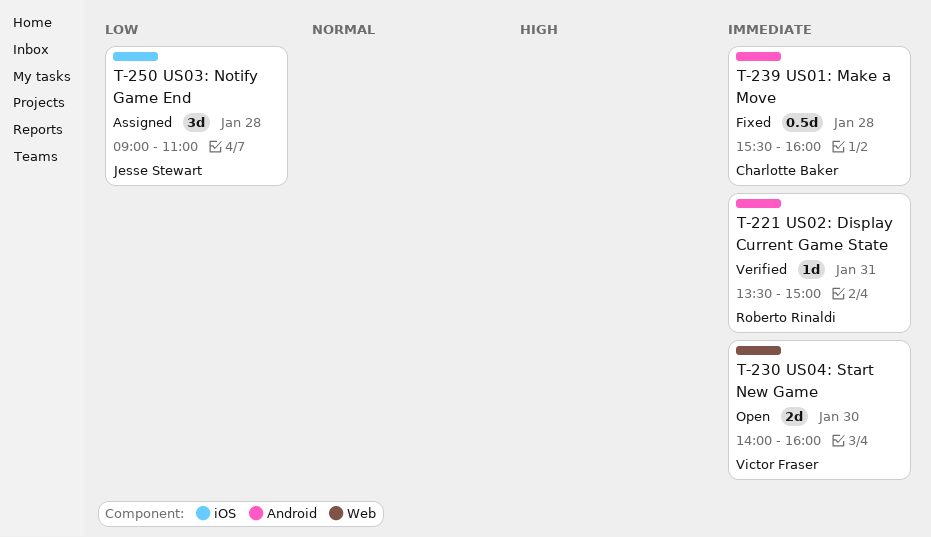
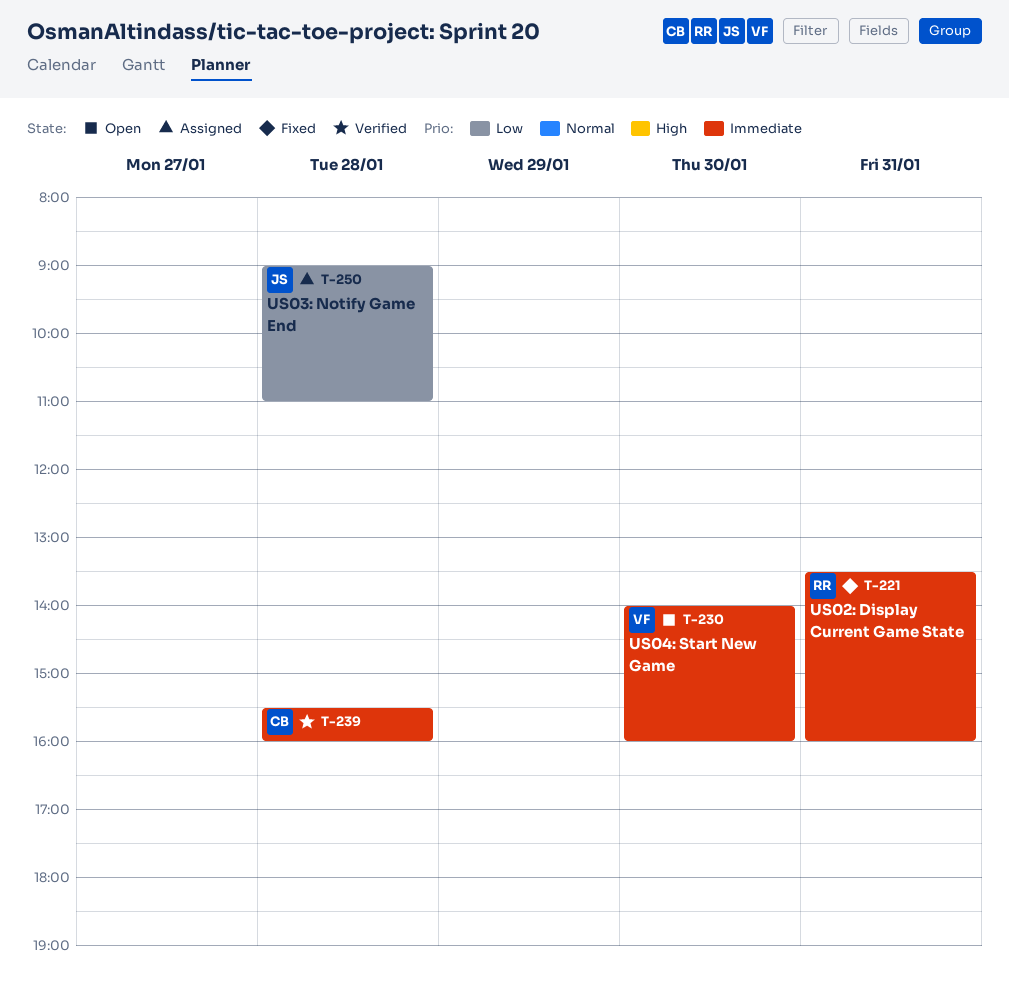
T-221, status: Verified -> Fixed
T-221, ends: 15:00 -> 16:00
T-239, status: Fixed -> Verified

